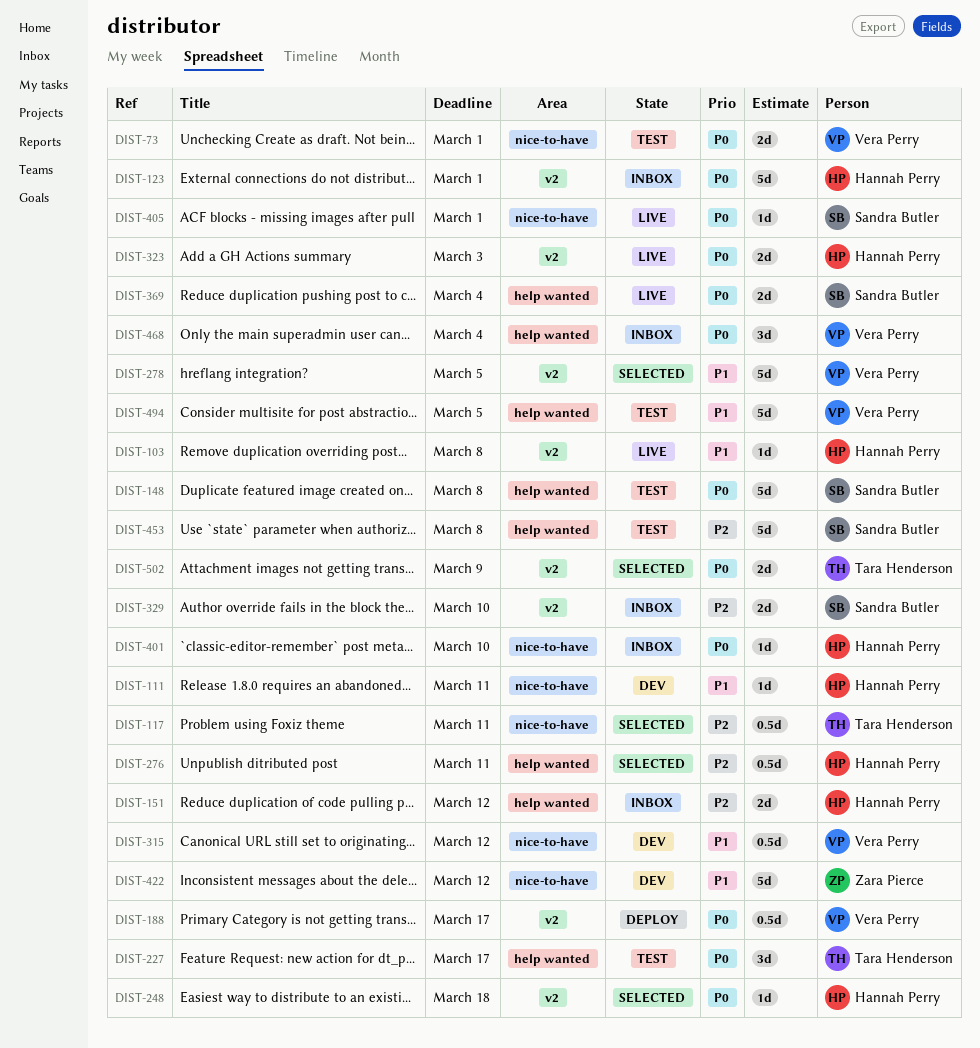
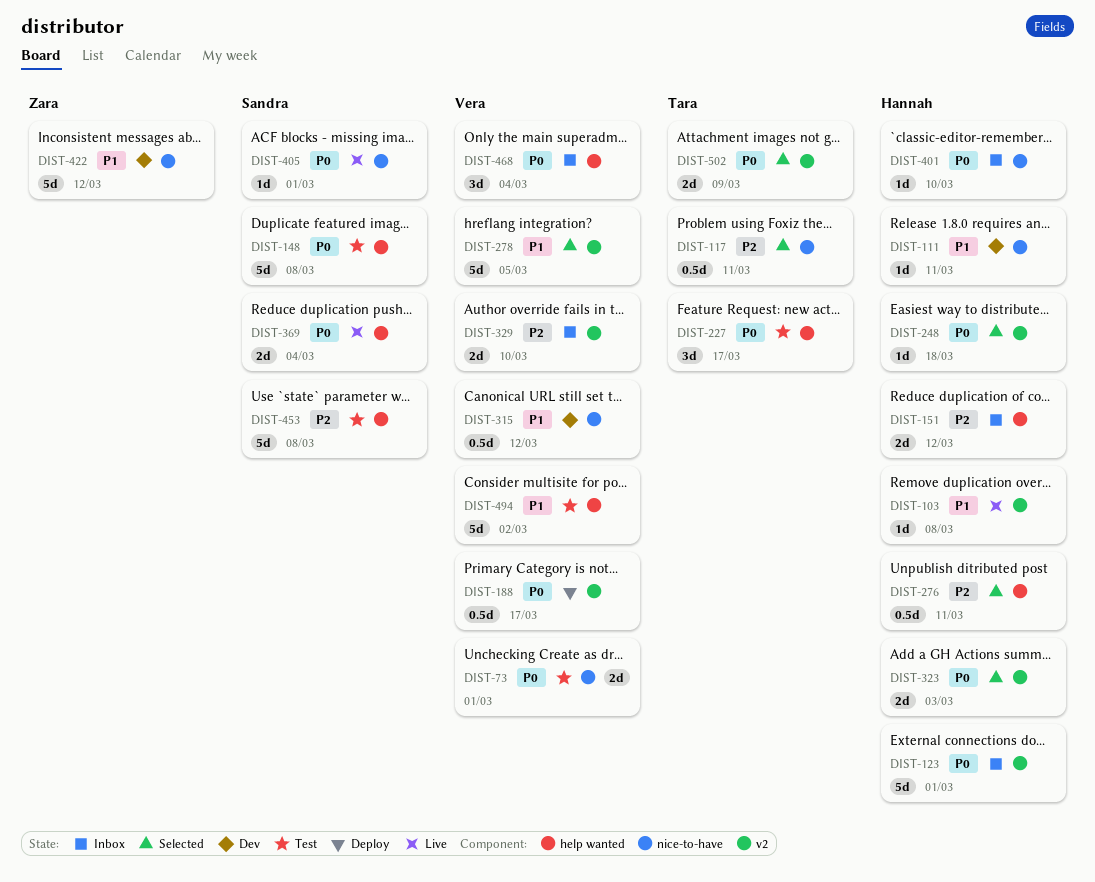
DIST-323, status: Live -> Selected
DIST-329, owner: Sandra Butler -> Vera Perry
DIST-494, due: Mar 5 -> Mar 2

